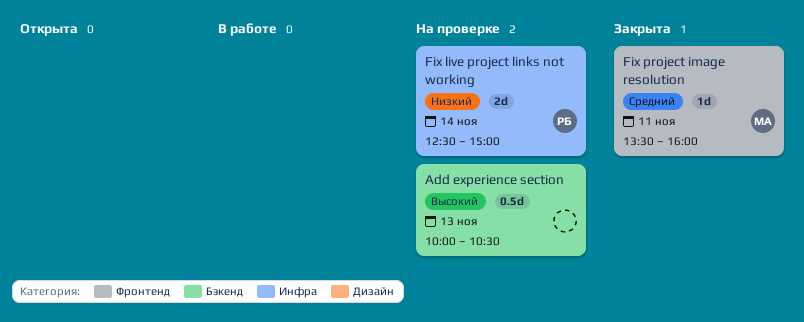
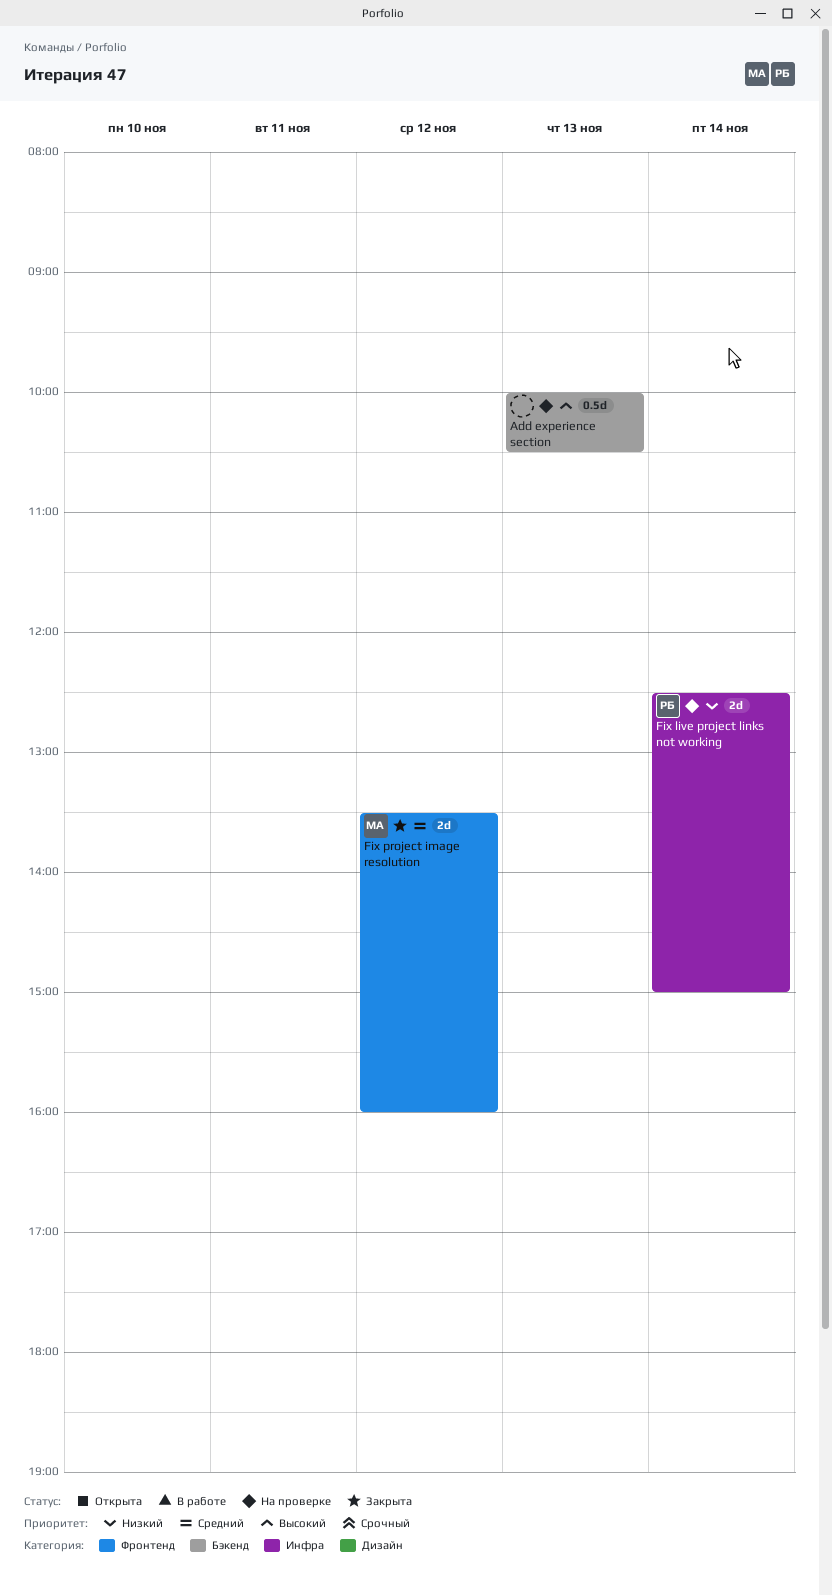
Fix project image resolution, estimate: 1d -> 2d
Fix project image resolution, day: Nov 11 -> Nov 12

